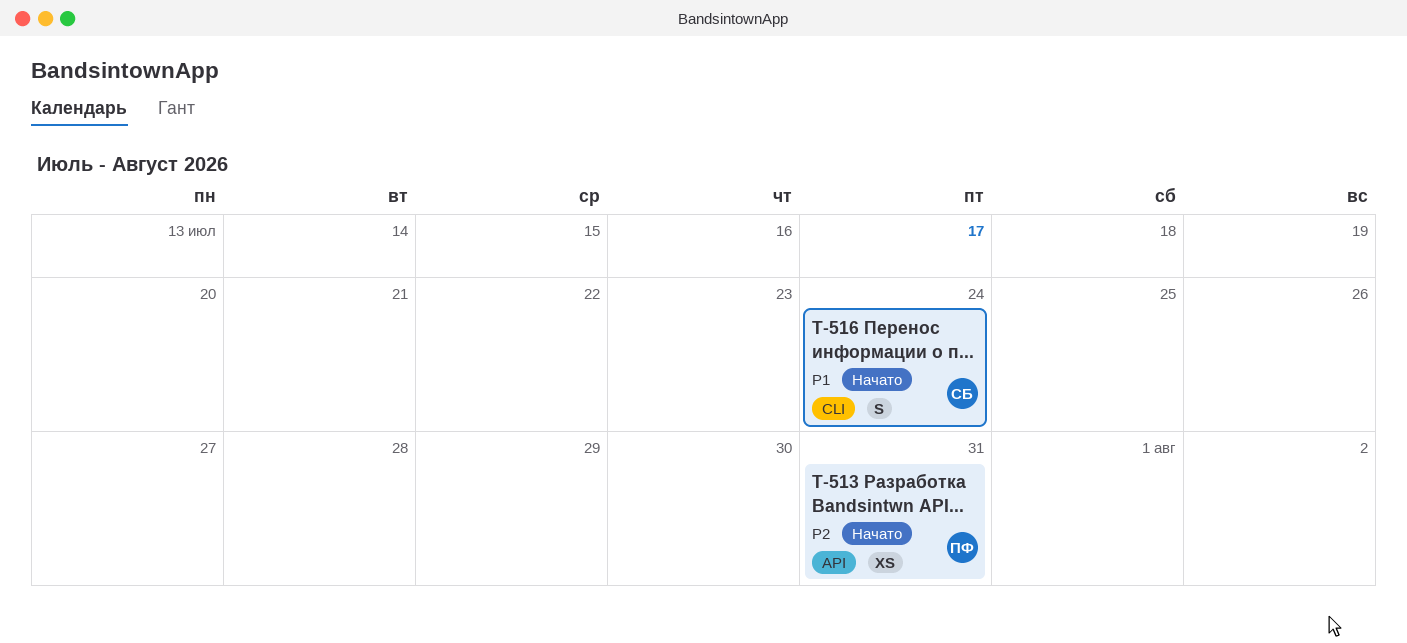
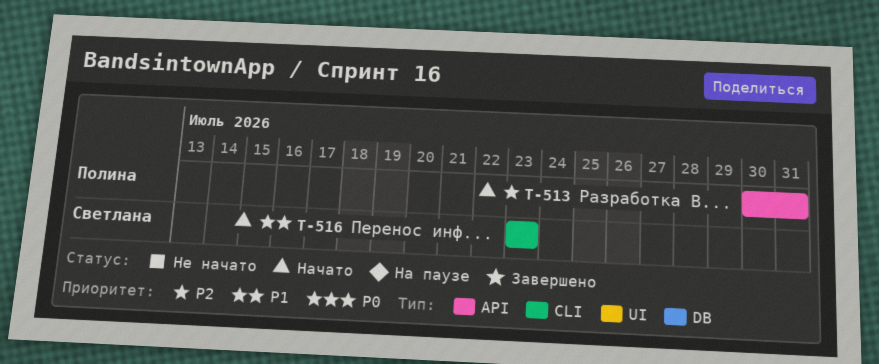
T-516, due: Jul 24 -> Jul 23

